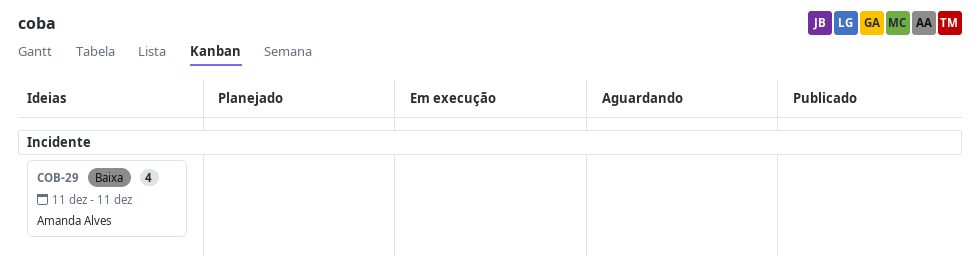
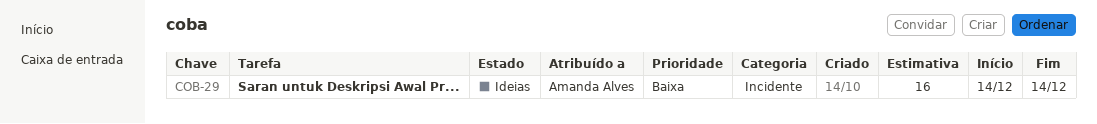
COB-29, estimate: 4 -> 16
COB-29, start: Dec 11 -> Dec 14
COB-29, due: Dec 11 -> Dec 14

